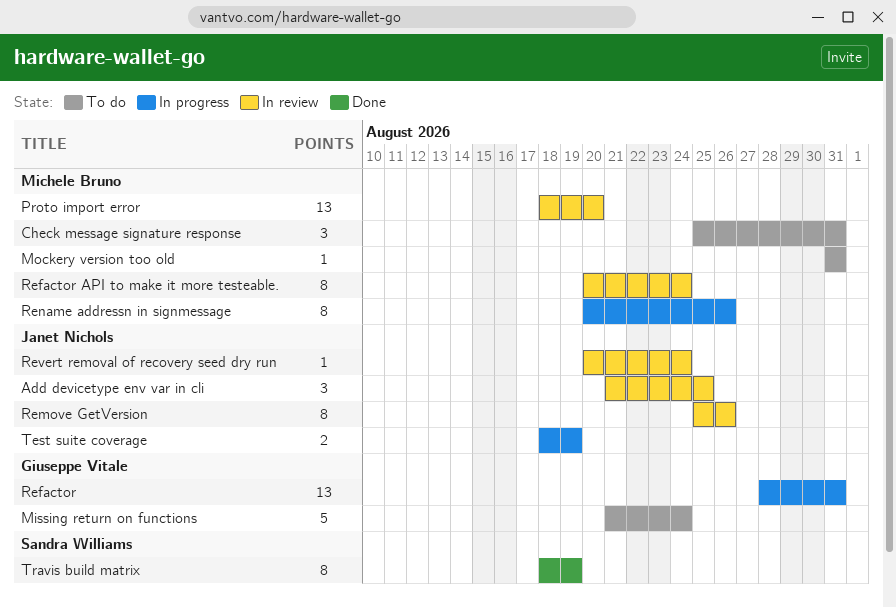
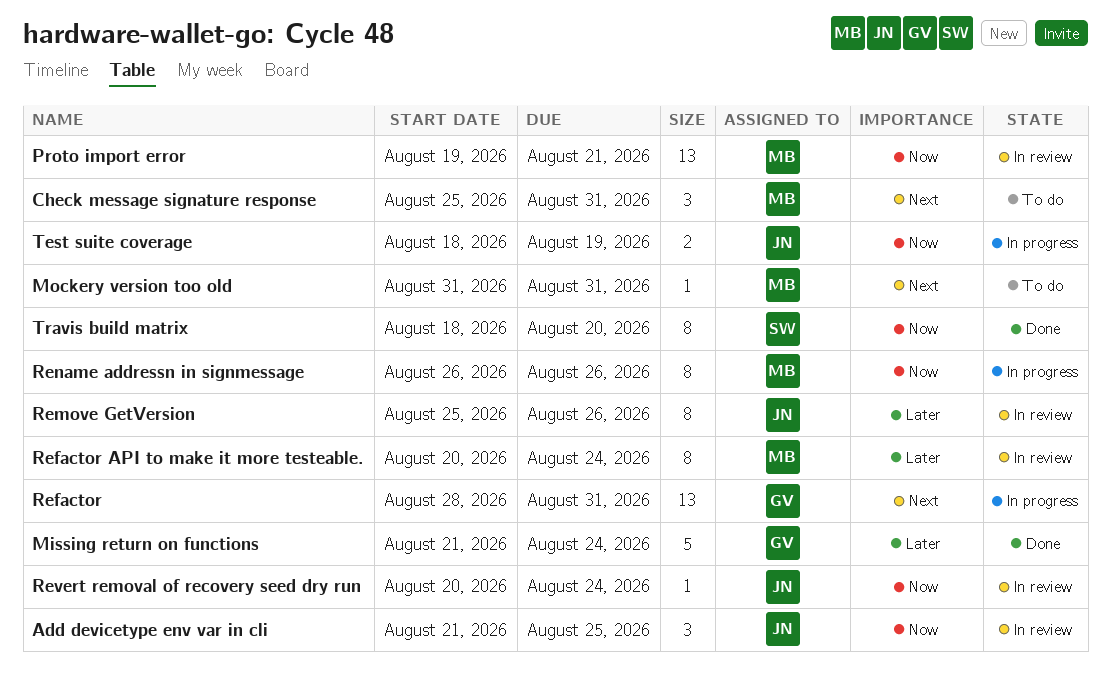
Missing return on functions, status: To do -> Done
Proto import error, start: Aug 18 -> Aug 19
Proto import error, due: Aug 20 -> Aug 21
Rename addressn in signmessage, start: Aug 20 -> Aug 26
Travis build matrix, due: Aug 19 -> Aug 20

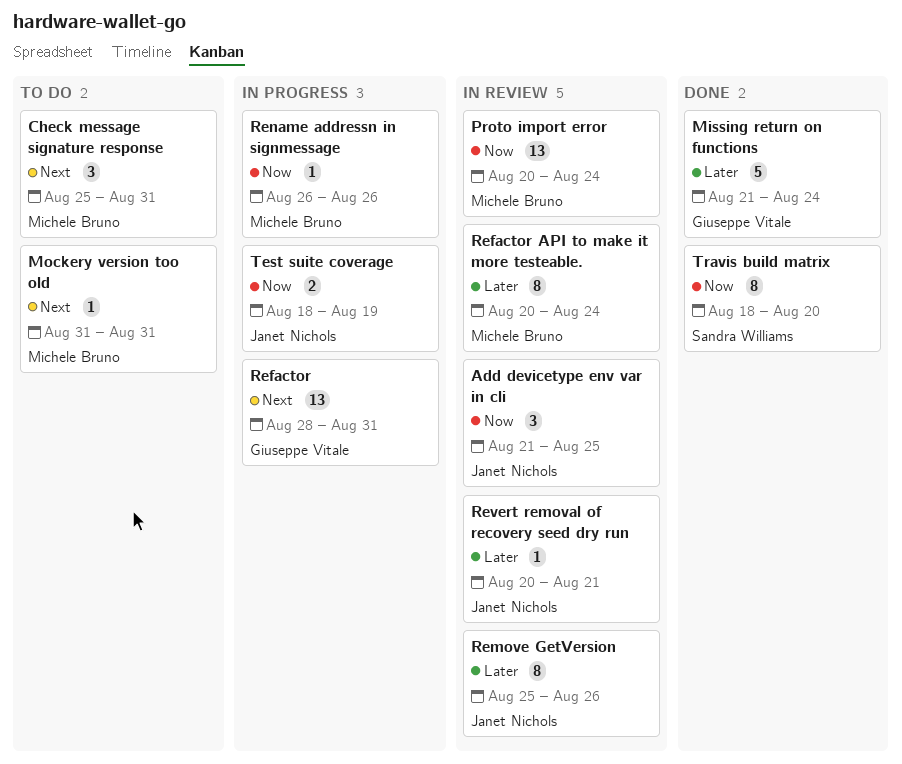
Proto import error, start: Aug 19 -> Aug 20
Proto import error, due: Aug 21 -> Aug 24
Rename addressn in signmessage, estimate: 8 -> 1
Revert removal of recovery seed dry run, priority: Now -> Later
Revert removal of recovery seed dry run, due: Aug 24 -> Aug 21

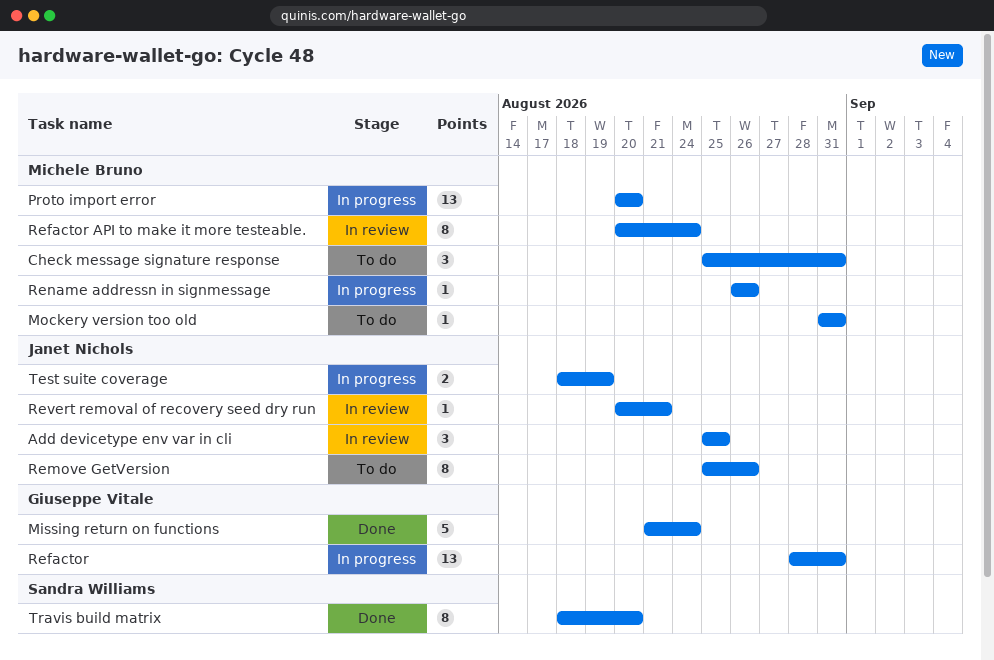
Add devicetype env var in cli, start: Aug 21 -> Aug 25
Proto import error, status: In review -> In progress
Proto import error, due: Aug 24 -> Aug 20
Remove GetVersion, status: In review -> To do

